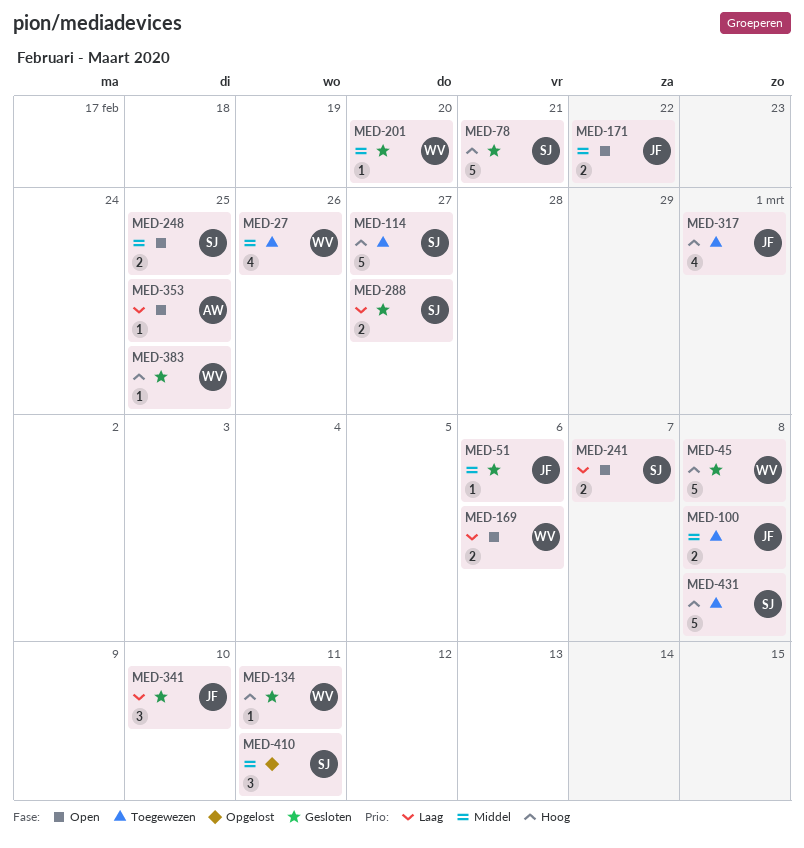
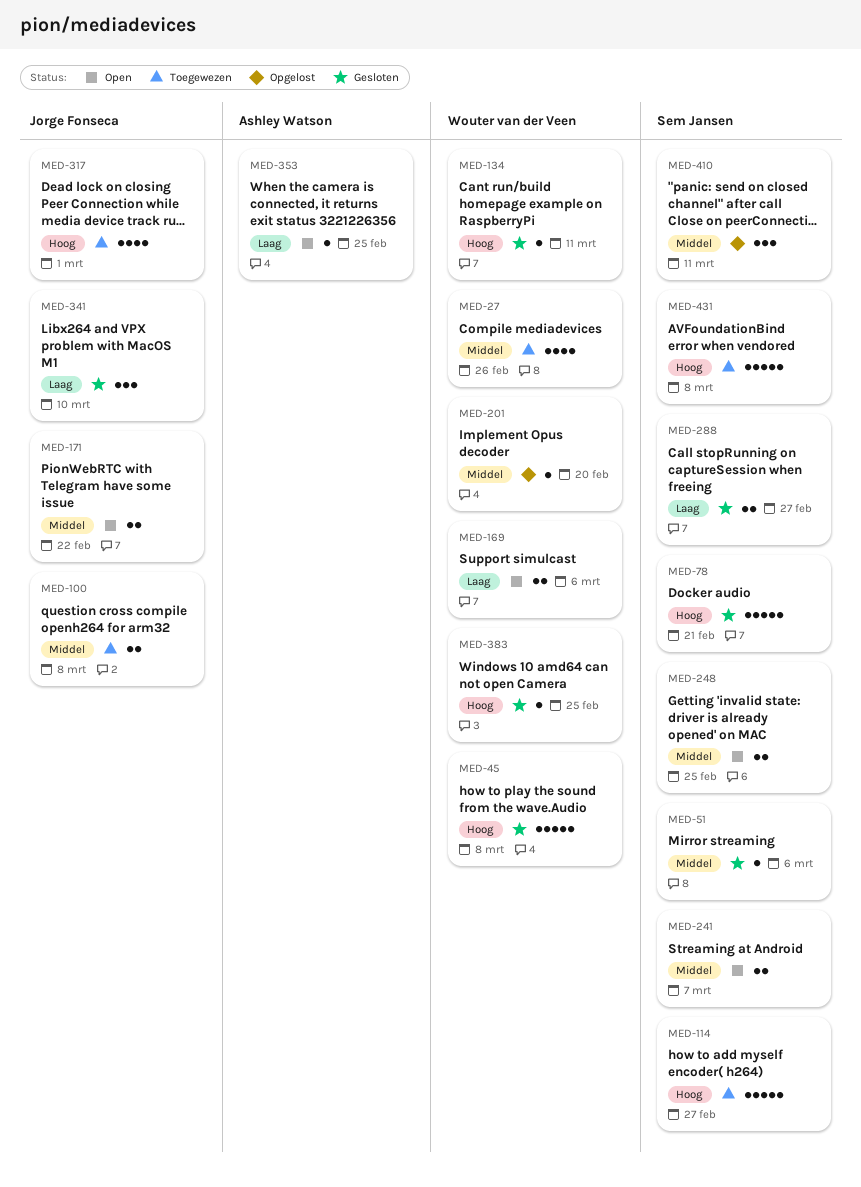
MED-51, owner: Jorge Fonseca -> Sem Jansen
MED-201, status: Gesloten -> Opgelost
MED-241, priority: Laag -> Middel

